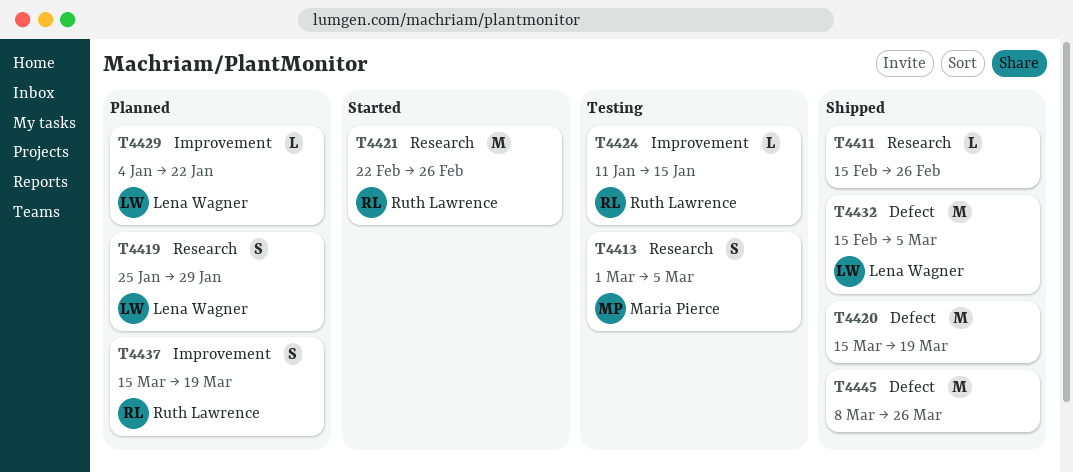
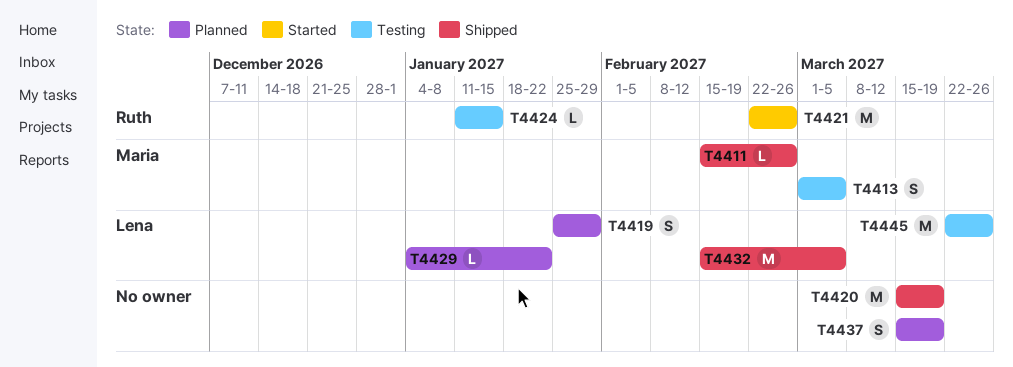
T4411, owner: none -> Maria Pierce
T4437, owner: Ruth Lawrence -> none
T4445, status: Shipped -> Testing
T4445, owner: none -> Lena Wagner
T4445, start: Mar 8 -> Mar 22

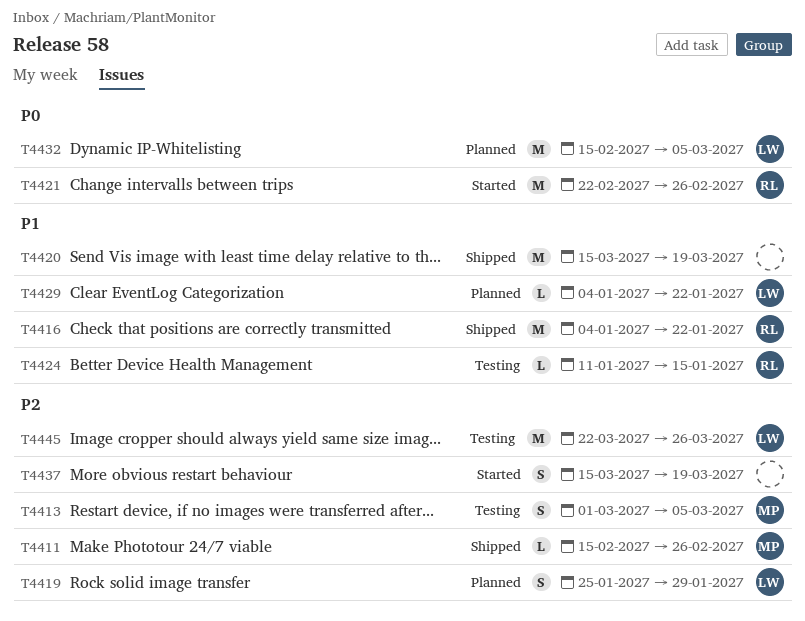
T4416: none -> present
T4432, status: Shipped -> Planned
T4437, status: Planned -> Started

